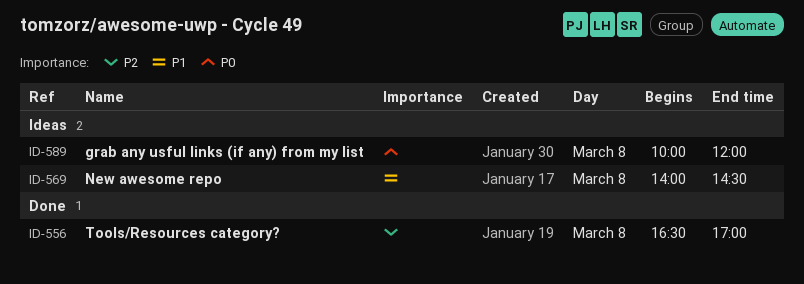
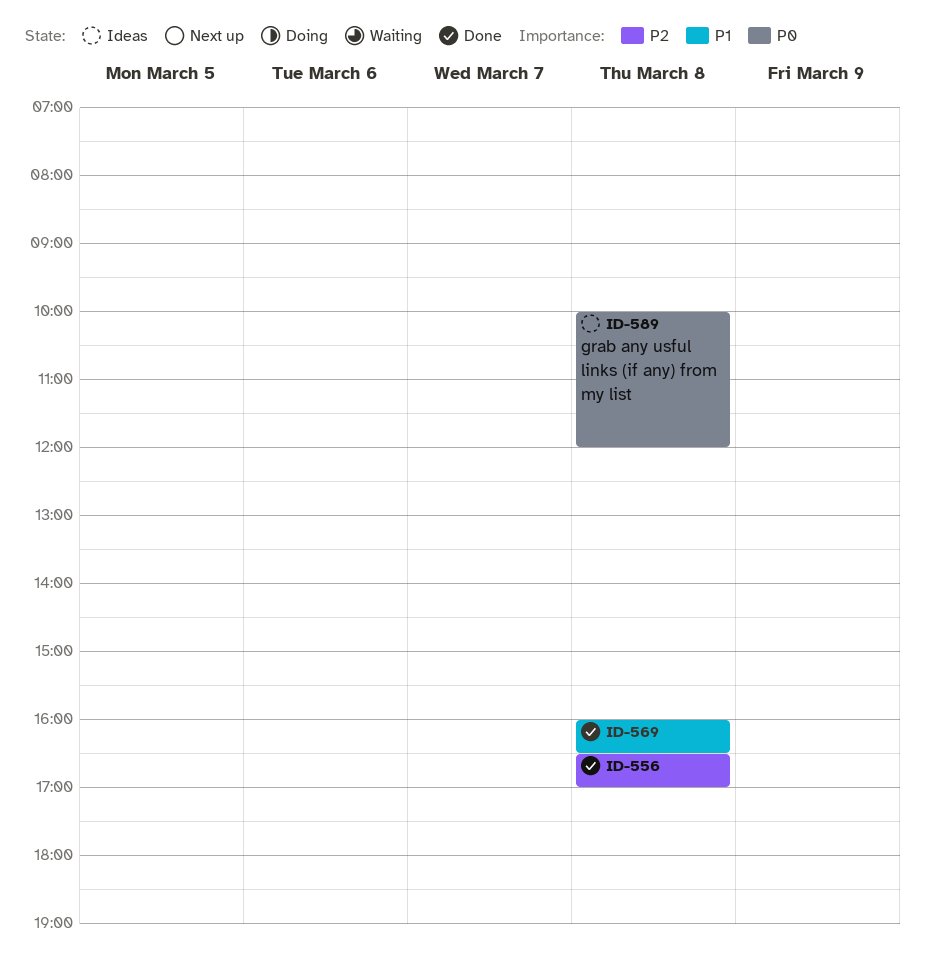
ID-569, status: Ideas -> Done
ID-569, begins: 14:00 -> 16:00
ID-569, ends: 14:30 -> 16:30

